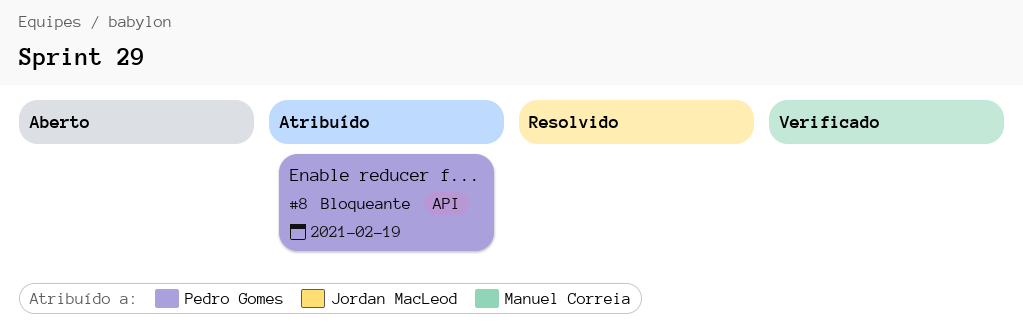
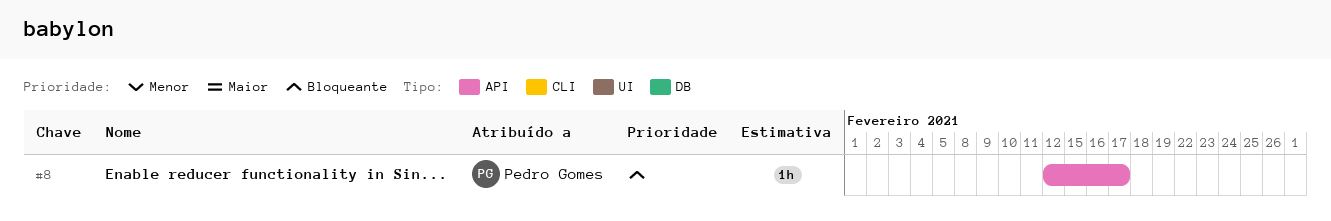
#8, due: Feb 19 -> Feb 17

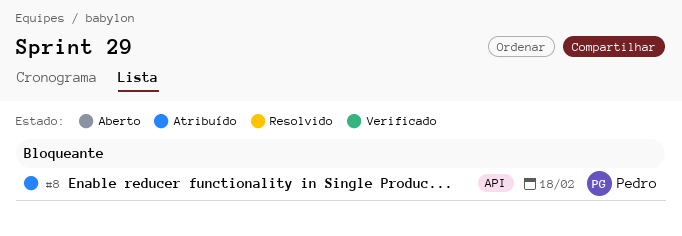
#8, due: Feb 17 -> Feb 18

